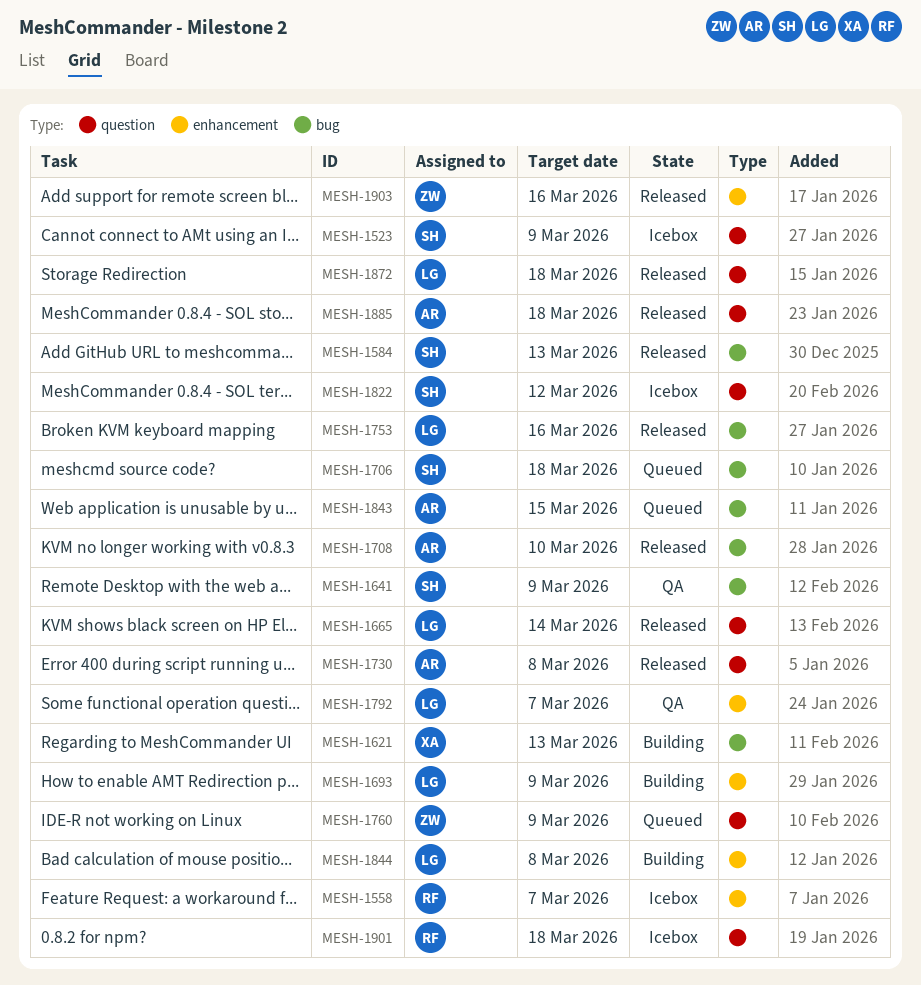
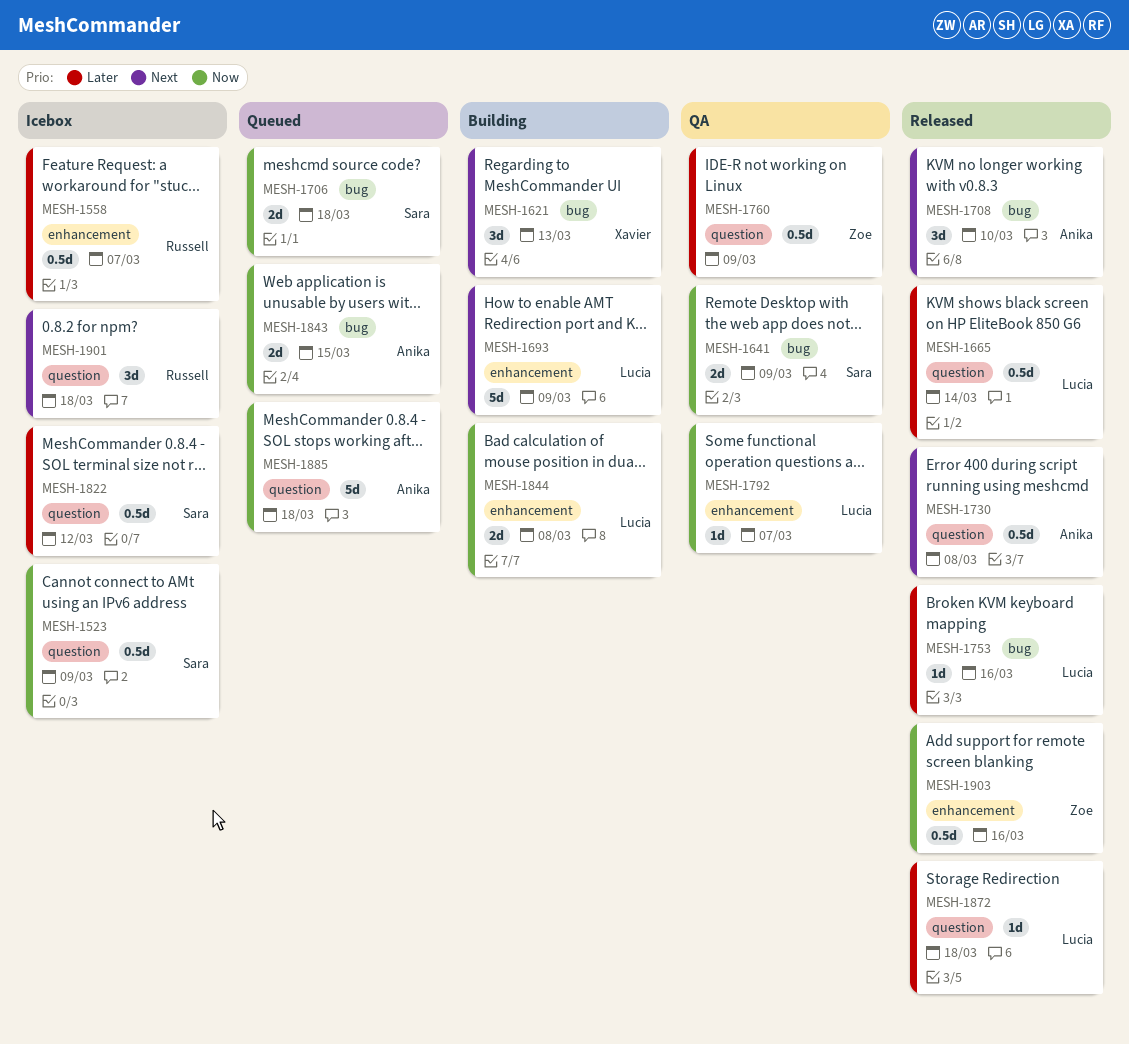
MESH-1584: present -> none
MESH-1760, status: Queued -> QA
MESH-1885, status: Released -> Queued

